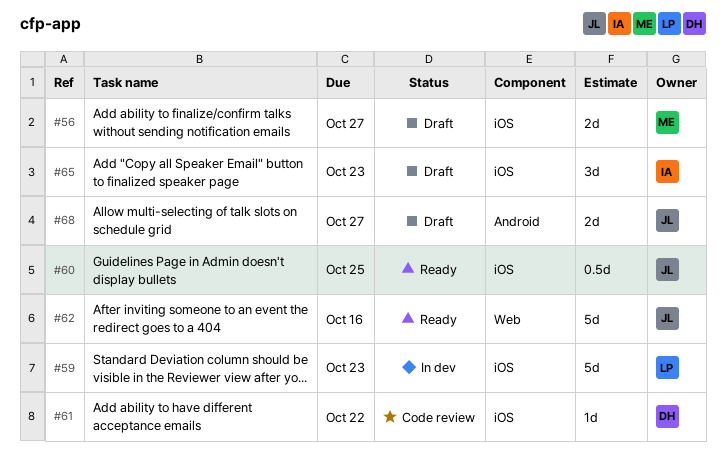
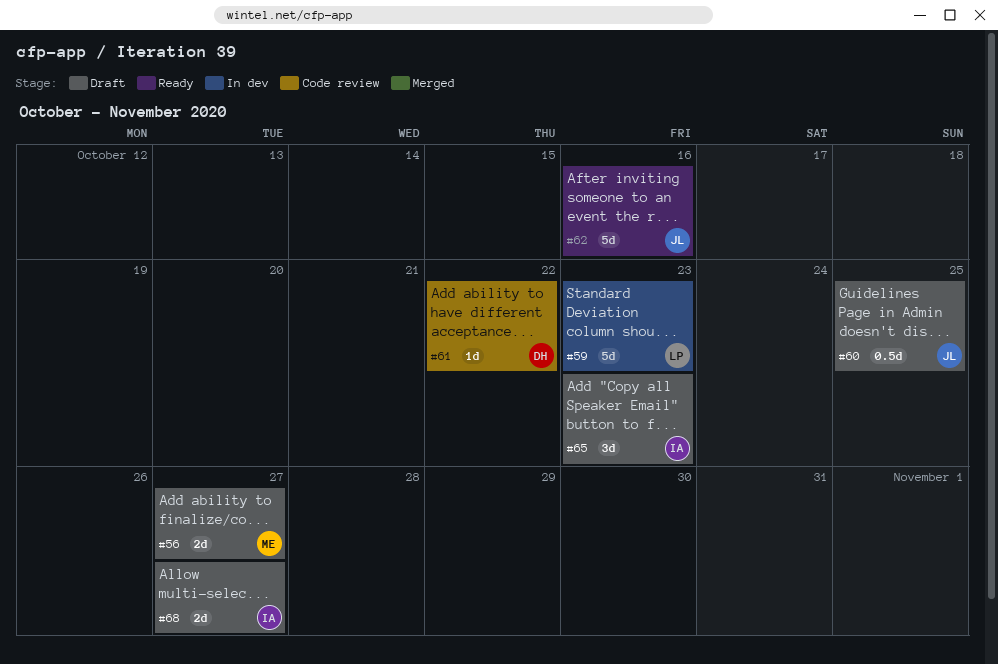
#60, status: Ready -> Draft
#68, owner: JL -> IA

